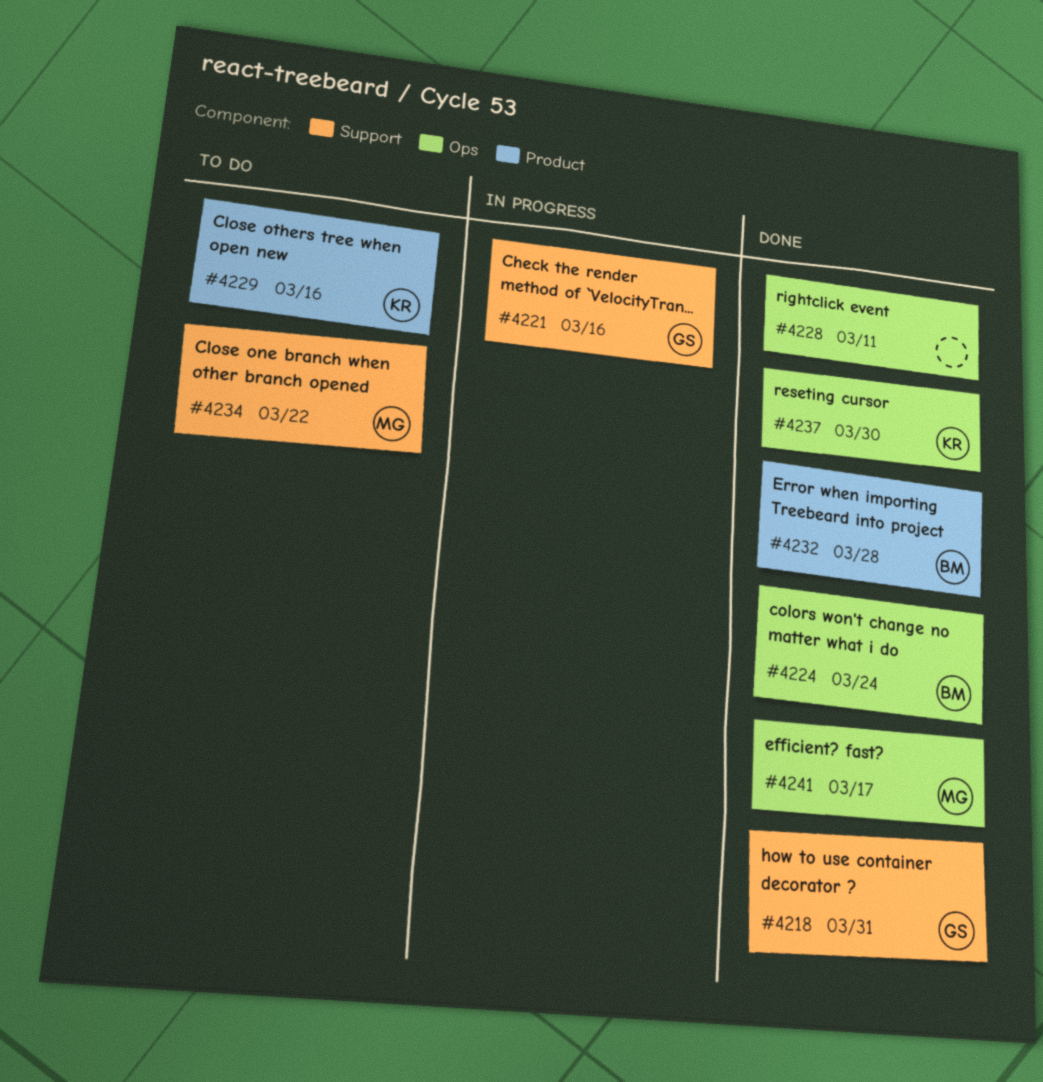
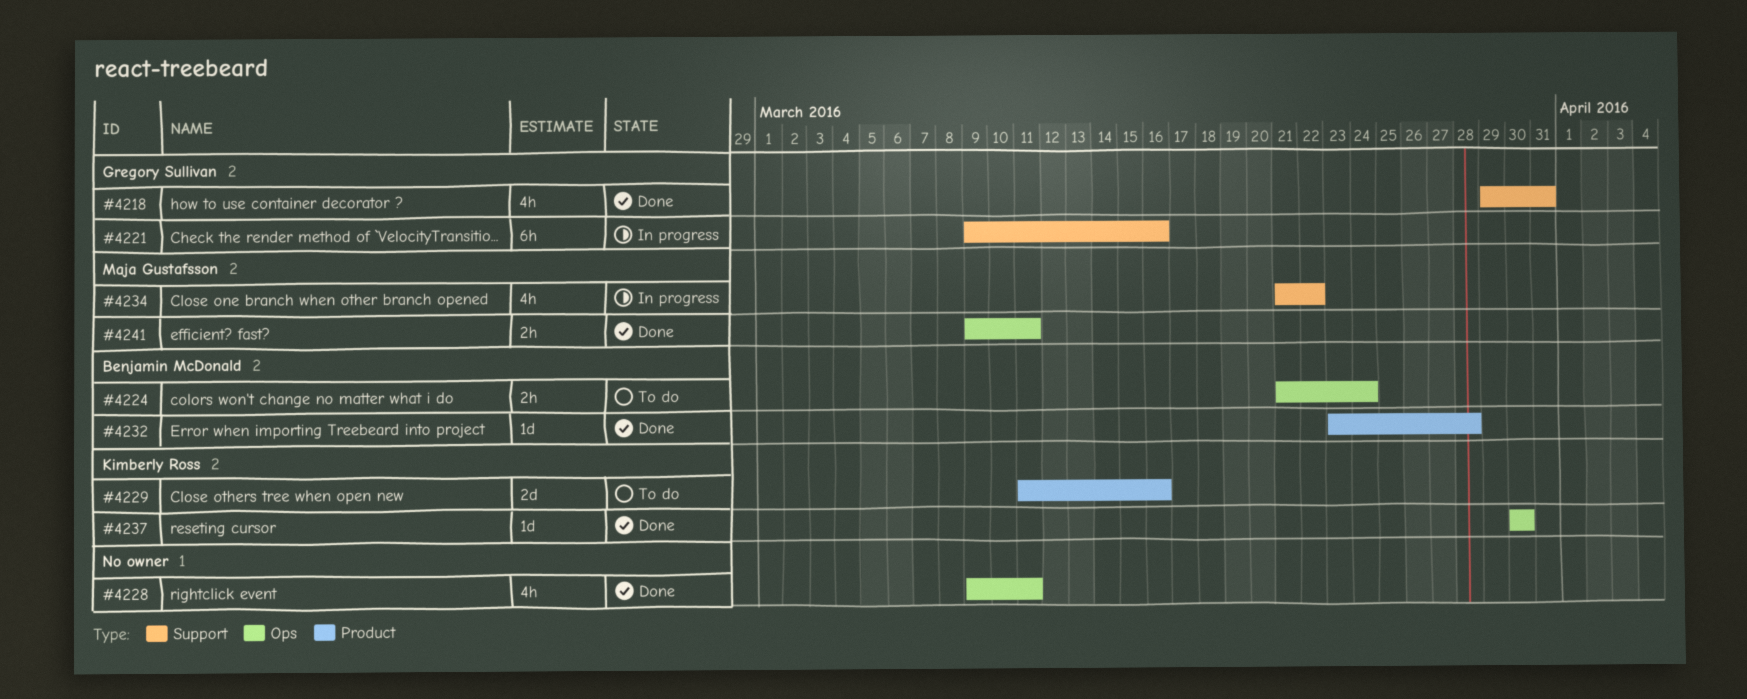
#4224, status: Done -> To do
#4234, status: To do -> In progress
#4241, due: Mar 17 -> Mar 11

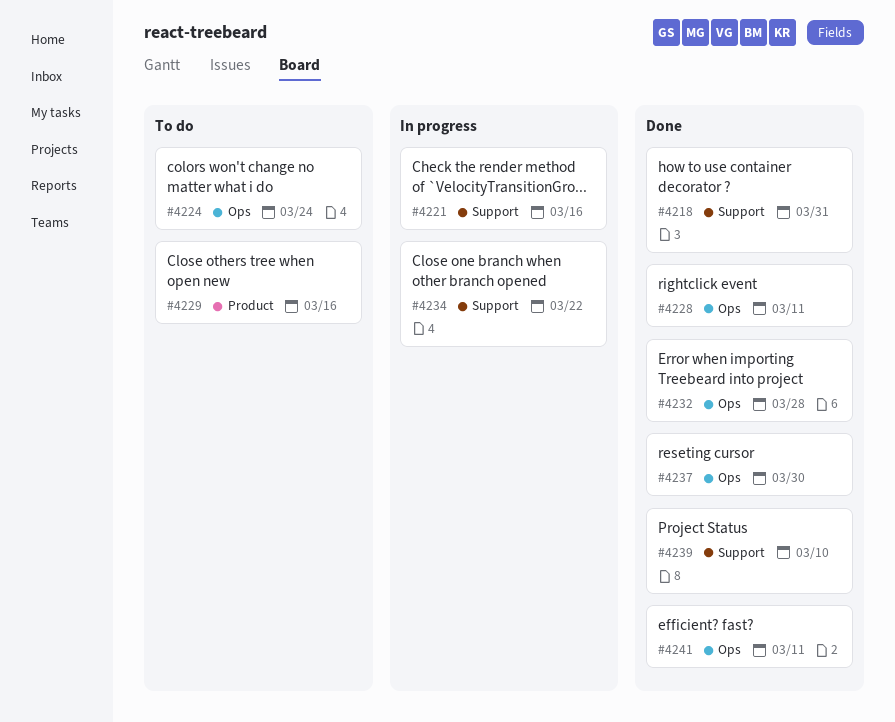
#4232, label: Product -> Ops
#4239: none -> present

